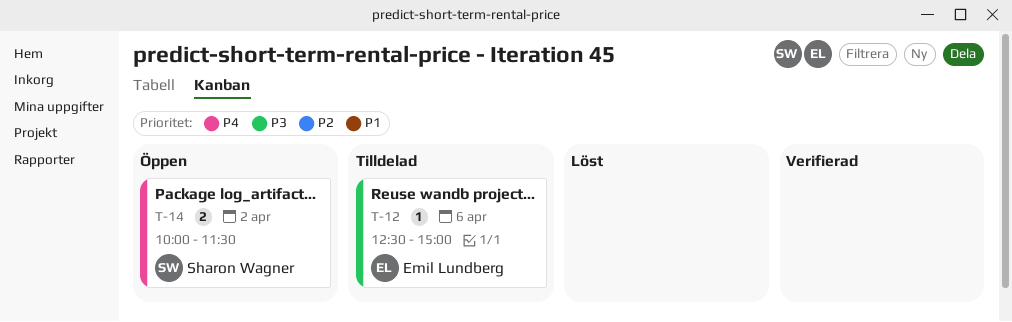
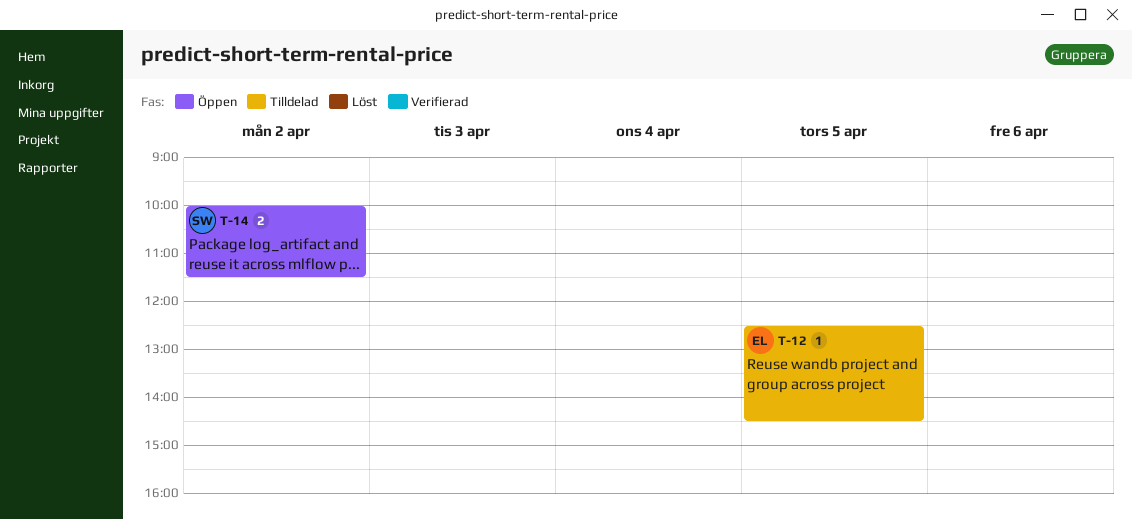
T-12, day: Apr 6 -> Apr 5
T-12, ends: 15:00 -> 14:30

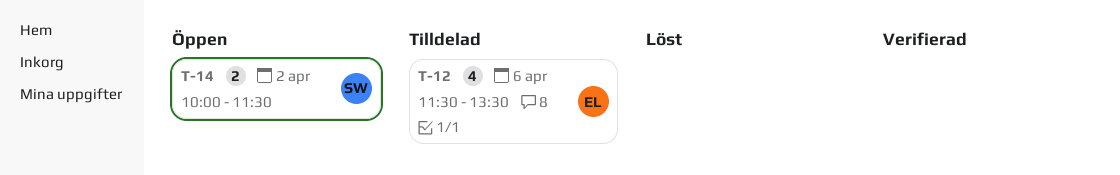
T-12, estimate: 1 -> 4
T-12, day: Apr 5 -> Apr 6
T-12, begins: 12:30 -> 11:30
T-12, ends: 14:30 -> 13:30

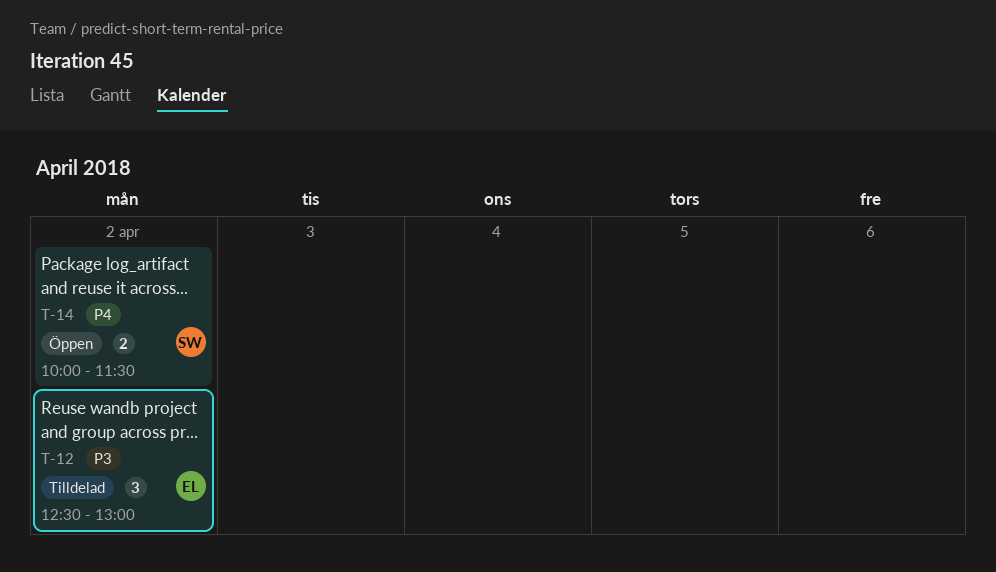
T-12, estimate: 4 -> 3
T-12, day: Apr 6 -> Apr 2
T-12, begins: 11:30 -> 12:30
T-12, ends: 13:30 -> 13:00

